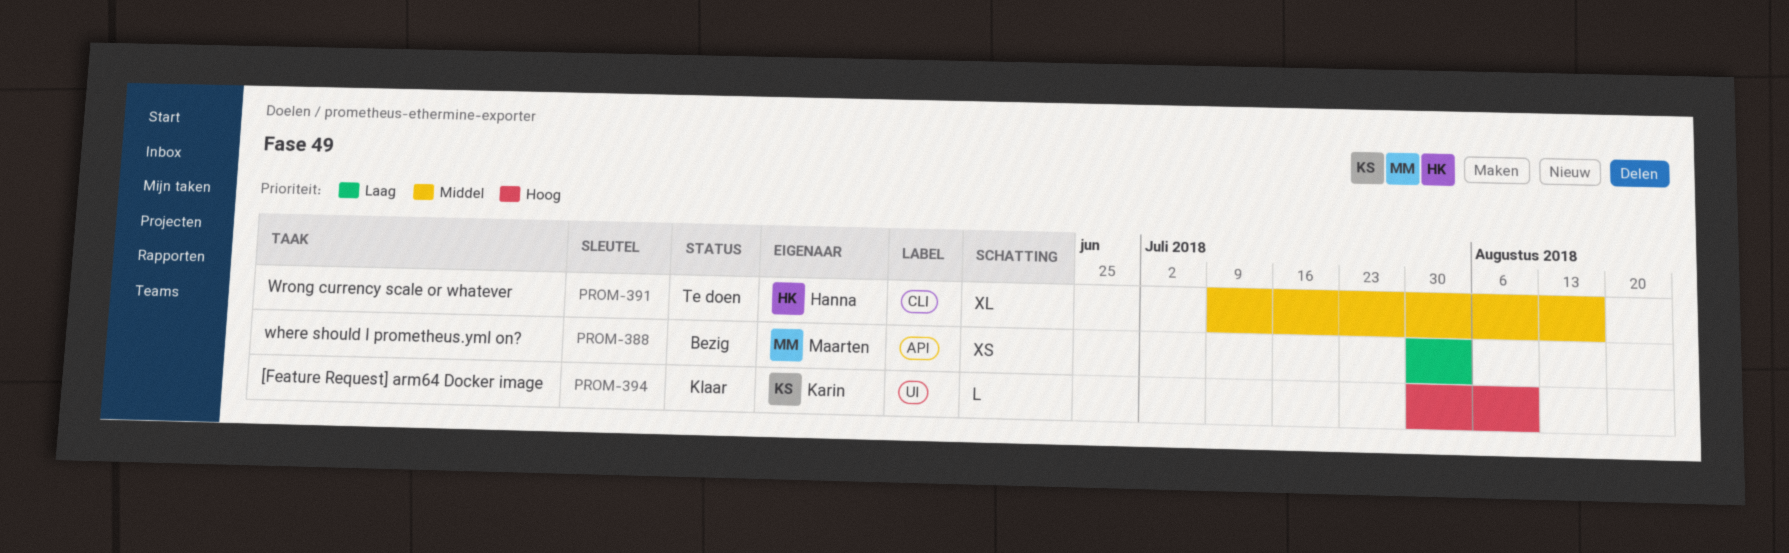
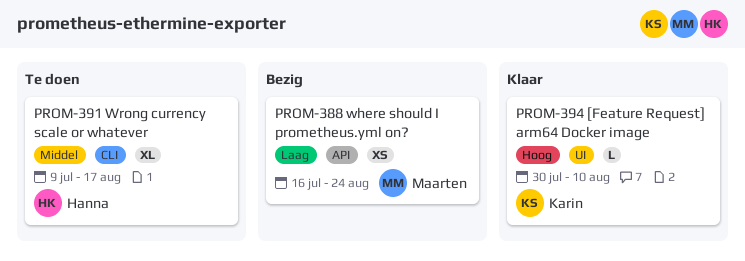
PROM-388, start: Jul 30 -> Jul 16
PROM-388, due: Aug 3 -> Aug 24

